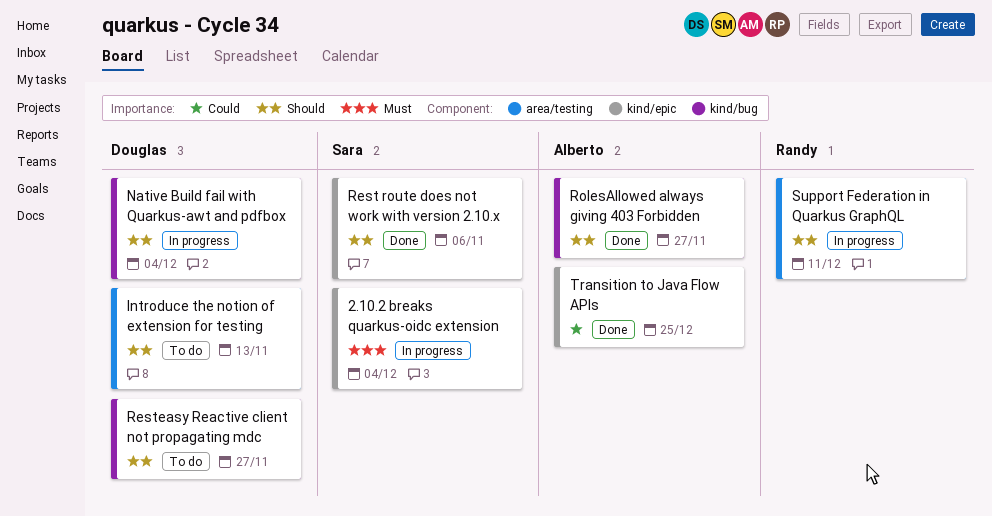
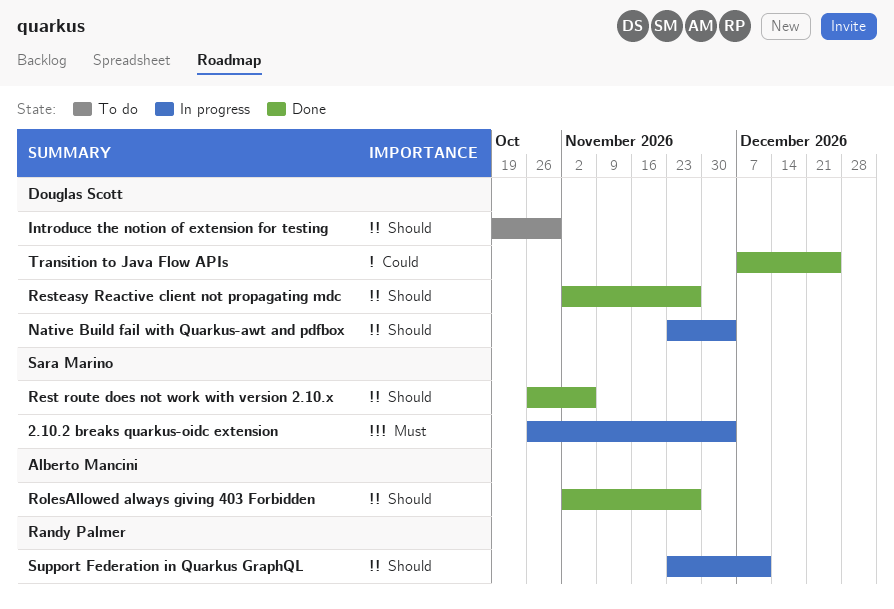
Introduce the notion of extension for testing, due: Nov 13 -> Oct 30
Resteasy Reactive client not propagating mdc, status: To do -> Done
Transition to Java Flow APIs, owner: Alberto Mancini -> Douglas Scott

